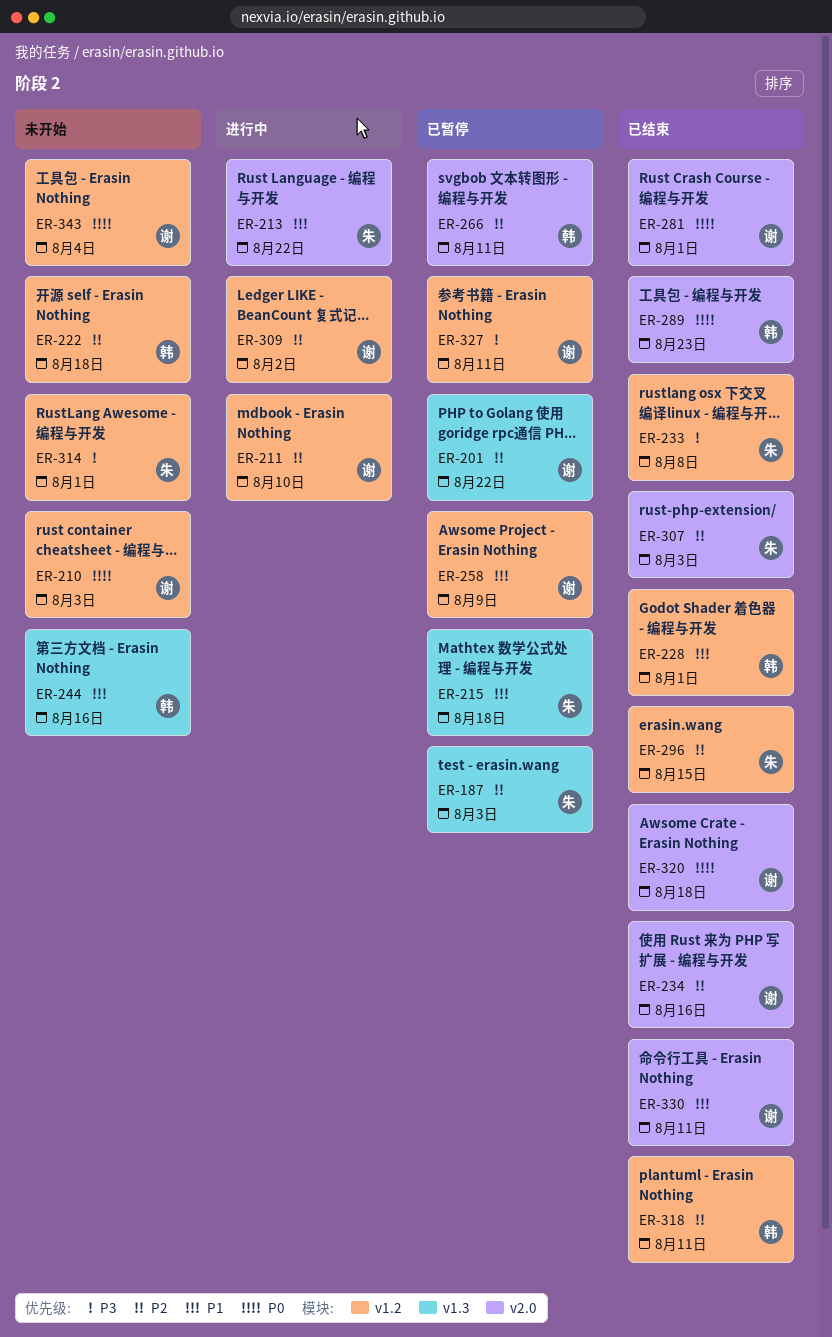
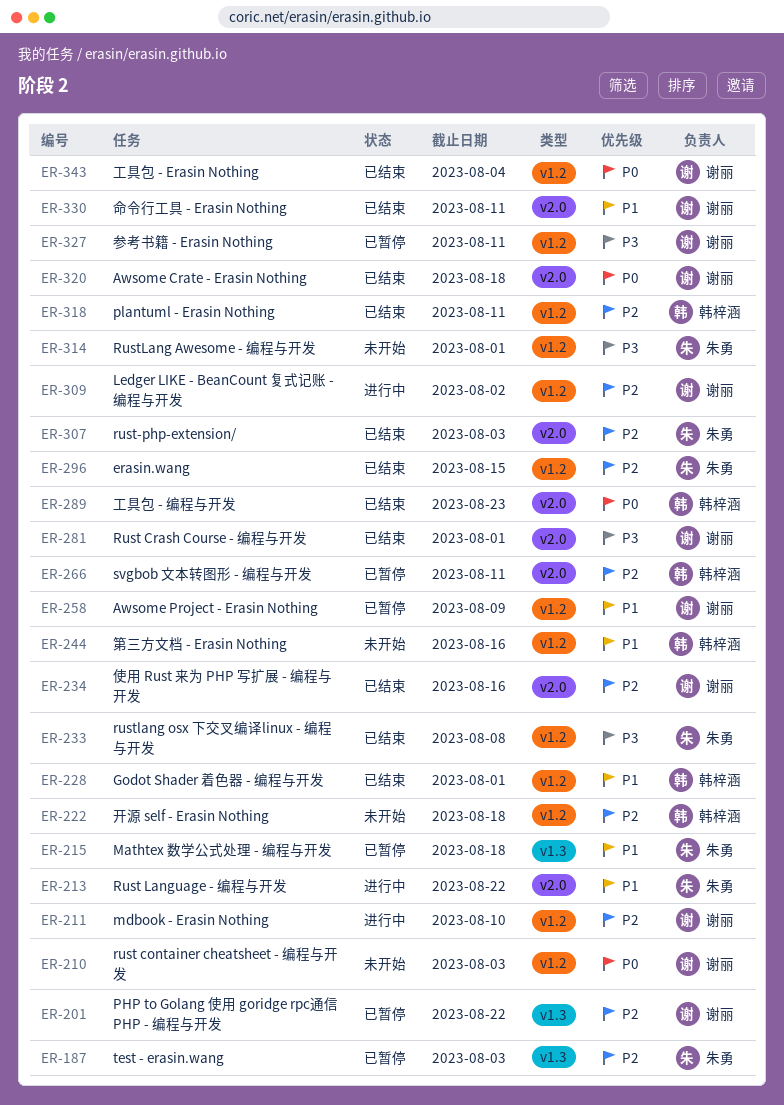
ER-244, label: v1.3 -> v1.2
ER-281, priority: P0 -> P3
ER-343, status: 未开始 -> 已结束

